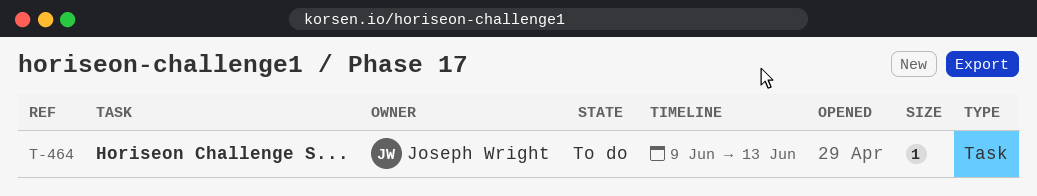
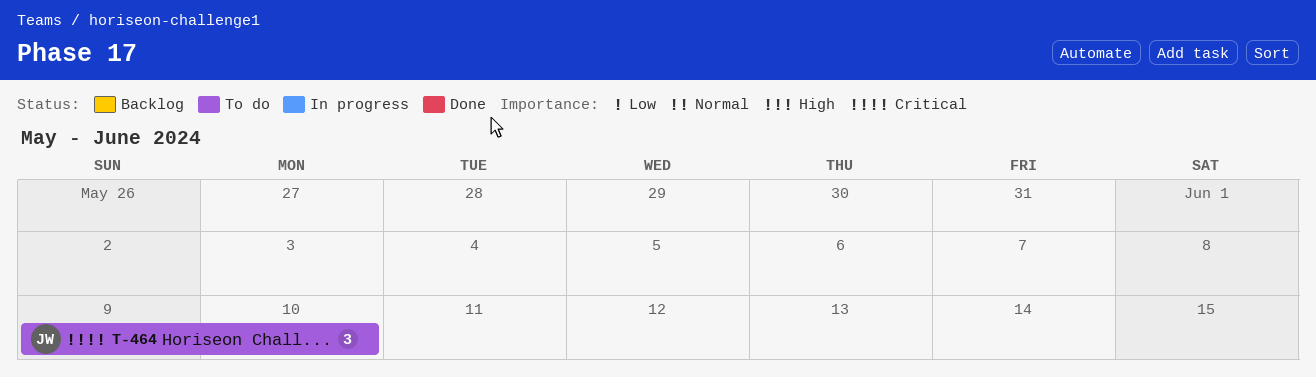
T-464, estimate: 1 -> 3
T-464, due: Jun 13 -> Jun 10

